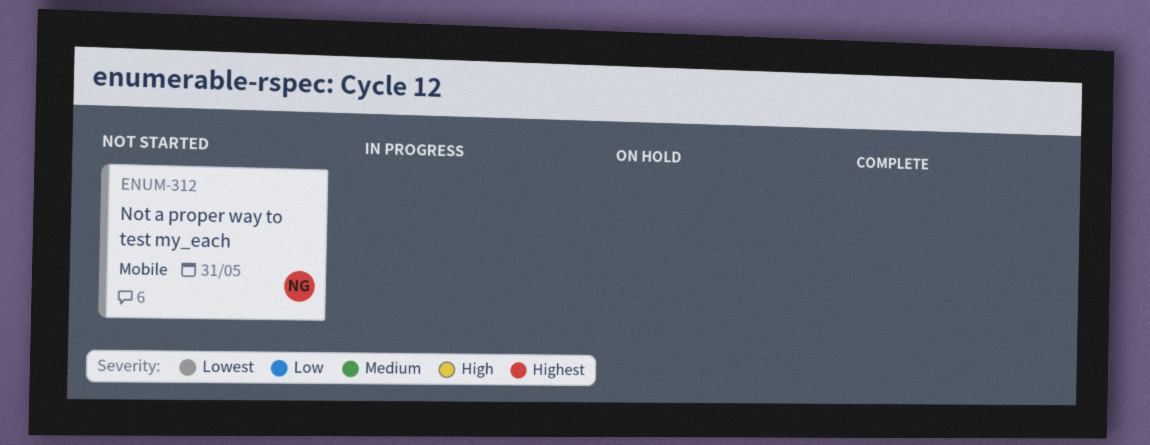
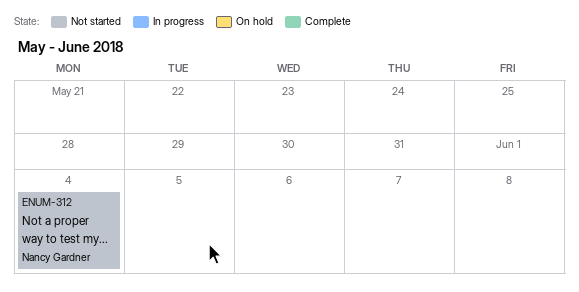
ENUM-312, due: May 31 -> Jun 4

